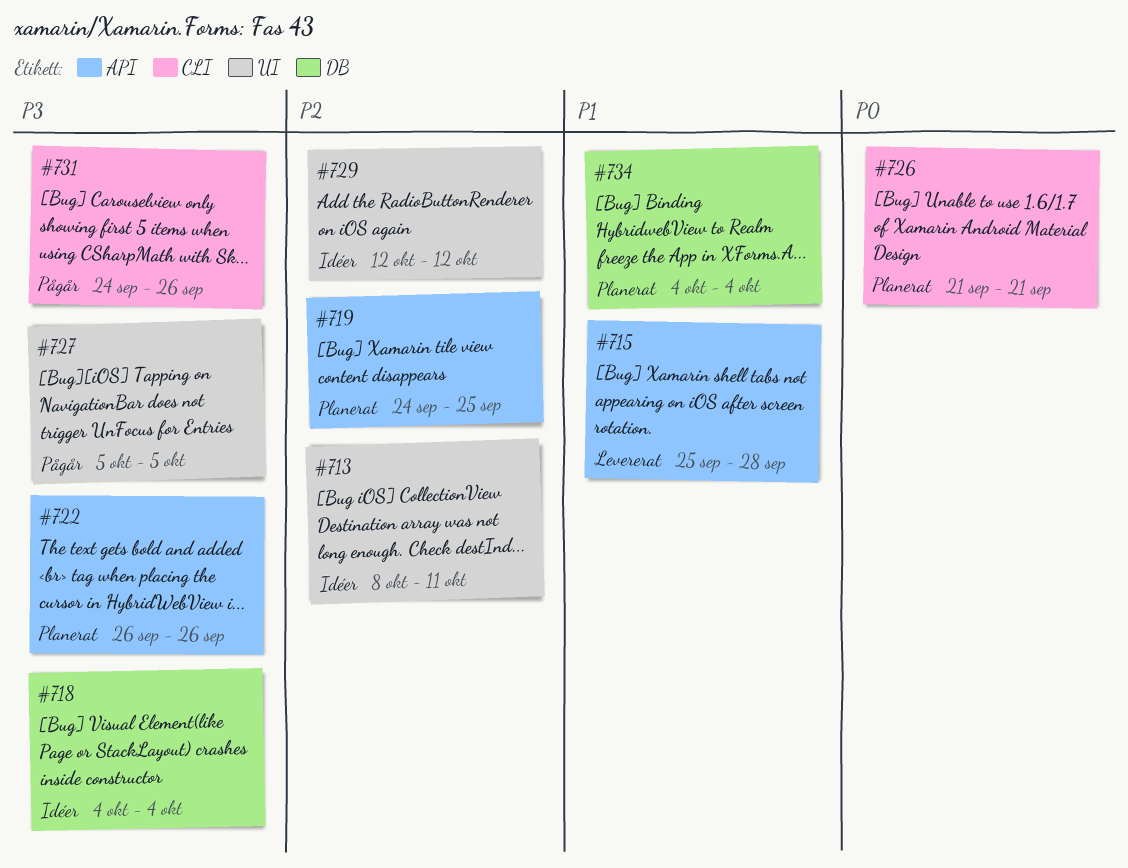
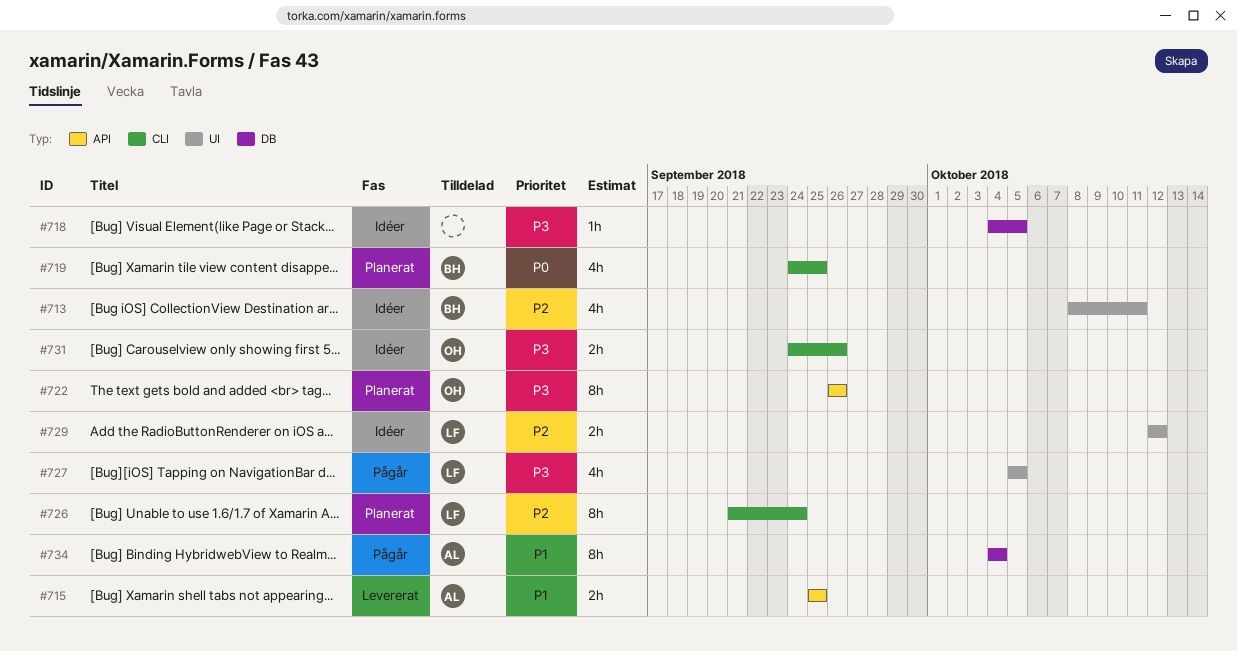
#715, due: Sep 28 -> Sep 25
#718, due: Oct 4 -> Oct 5
#719, priority: P2 -> P0
#719, label: API -> CLI
#726, priority: P0 -> P2
#726, due: Sep 21 -> Sep 24
#731, status: Pågår -> Idéer
#734, status: Planerat -> Pågår

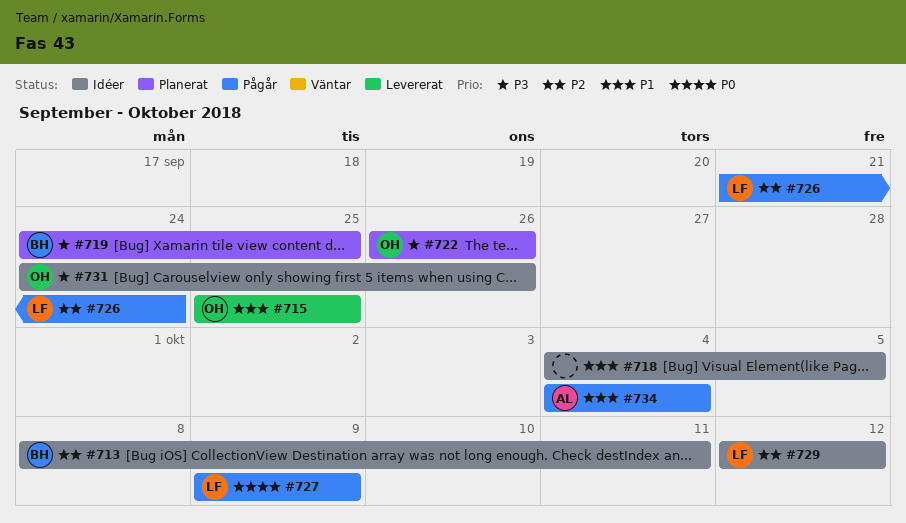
#715, owner: AL -> OH
#718, priority: P3 -> P1
#719, priority: P0 -> P3
#726, status: Planerat -> Pågår
#727, priority: P3 -> P0
#727, start: Oct 5 -> Oct 9
#727, due: Oct 5 -> Oct 9

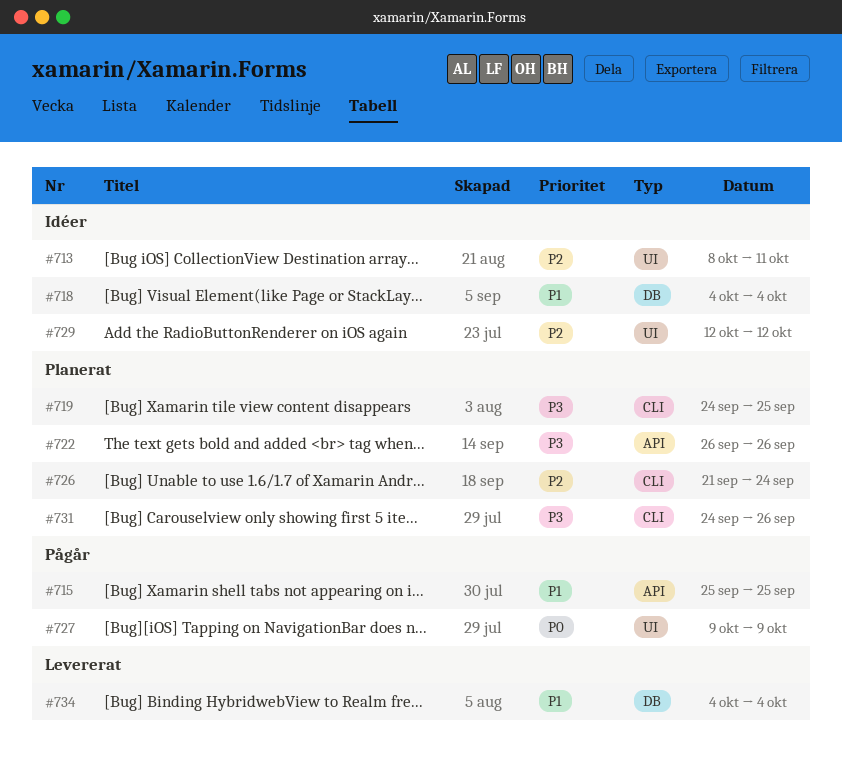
#715, status: Levererat -> Pågår
#718, due: Oct 5 -> Oct 4
#726, status: Pågår -> Planerat
#731, status: Idéer -> Planerat
#734, status: Pågår -> Levererat

